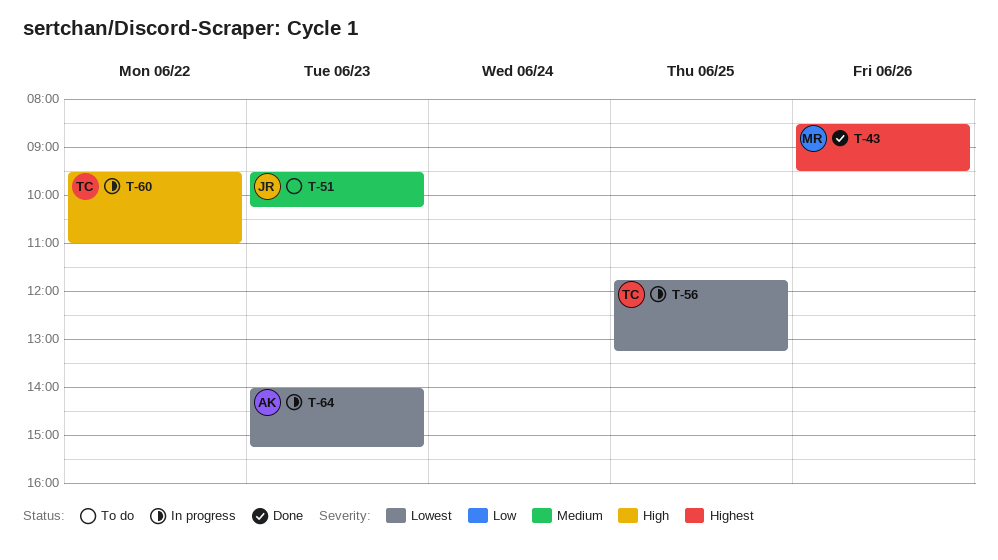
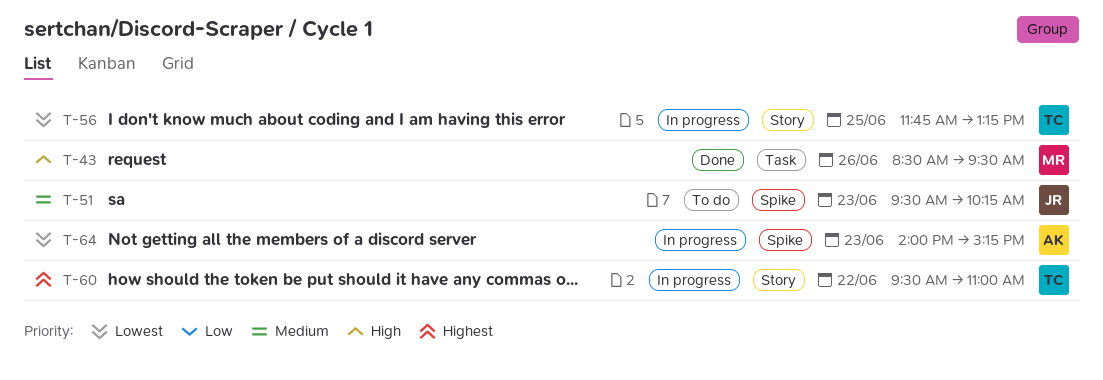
T-43, priority: Highest -> High
T-60, priority: High -> Highest

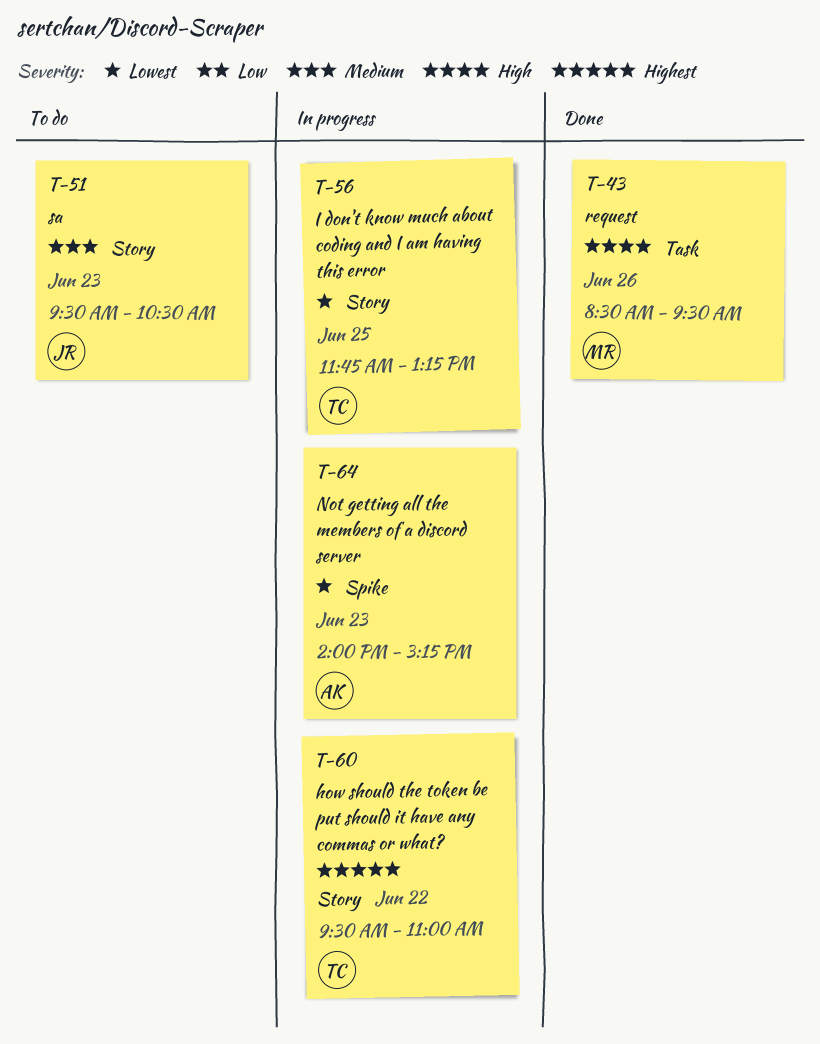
T-51, label: Spike -> Story
T-51, ends: 10:15 -> 10:30

